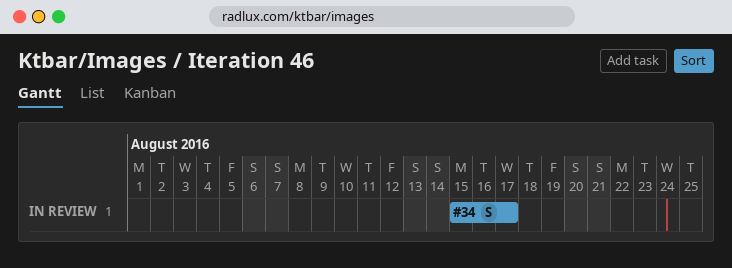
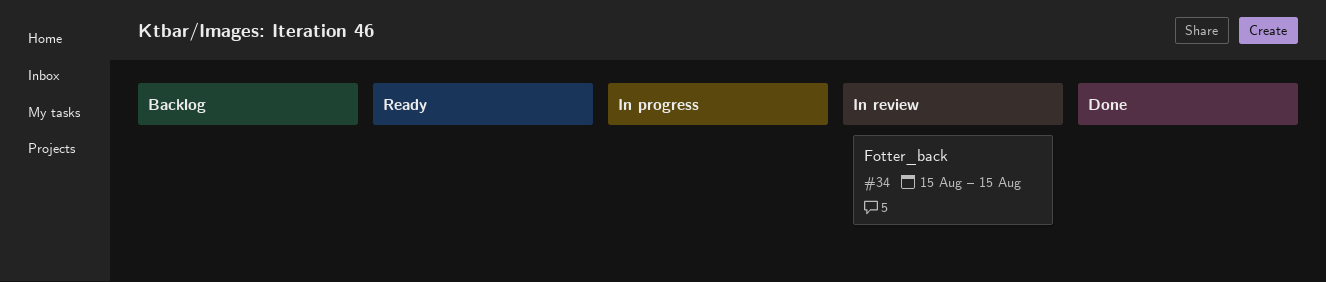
#34, due: Aug 17 -> Aug 15

